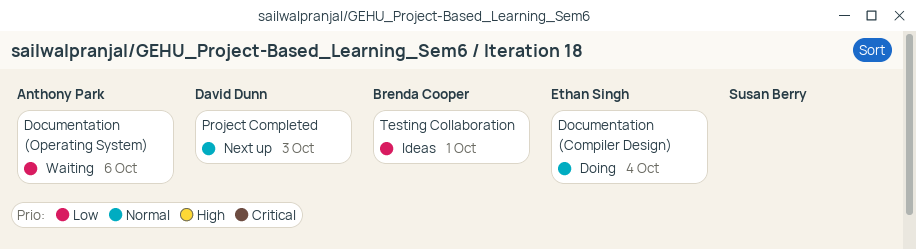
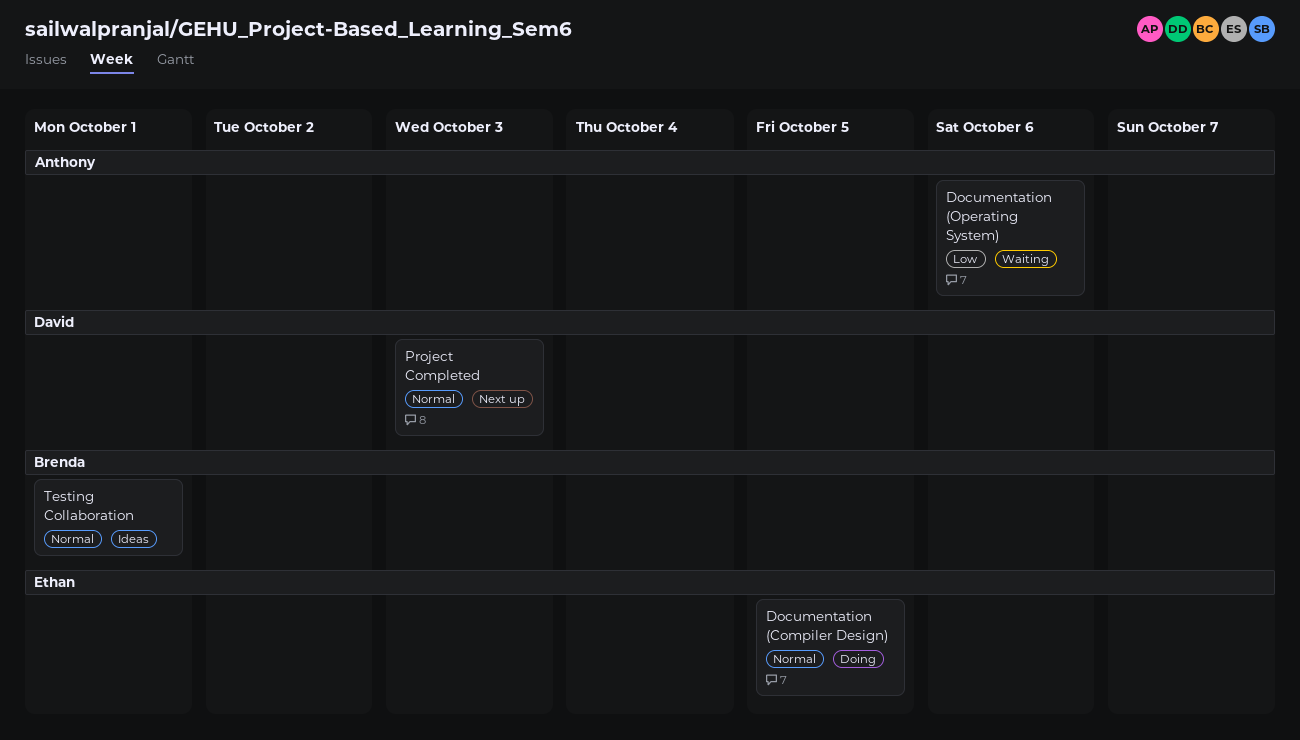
Documentation (Compiler Design), due: Oct 4 -> Oct 5
Testing Collaboration, priority: Low -> Normal

